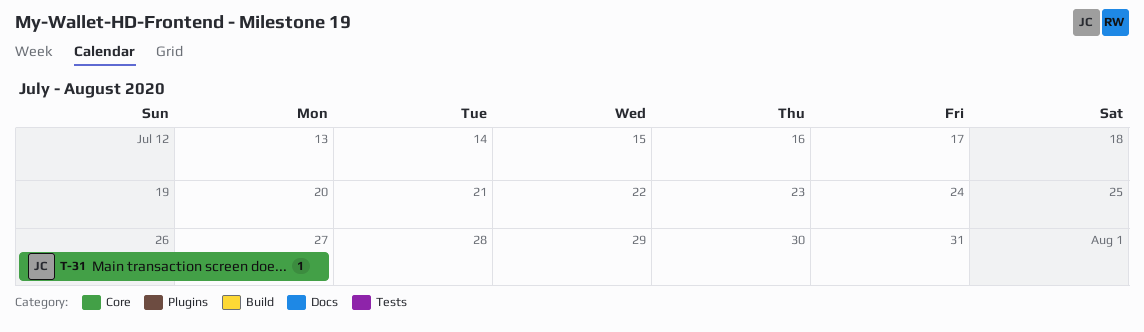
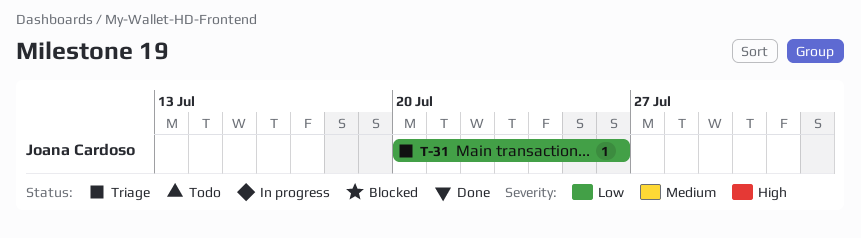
T-31, start: Jul 26 -> Jul 20
T-31, due: Jul 27 -> Jul 26

